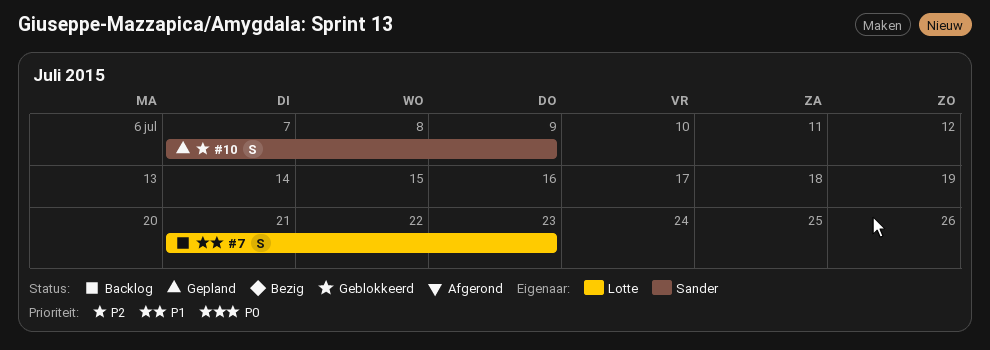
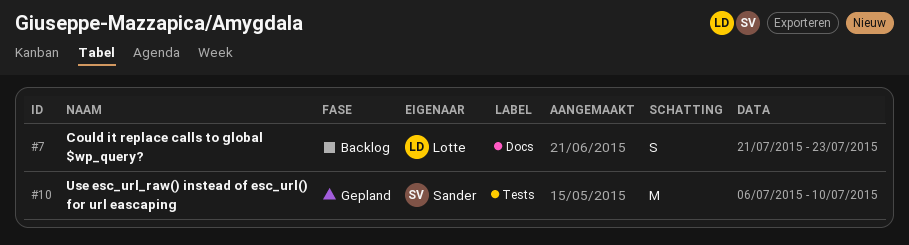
#10, estimate: S -> M
#10, start: Jul 7 -> Jul 6
#10, due: Jul 9 -> Jul 10

